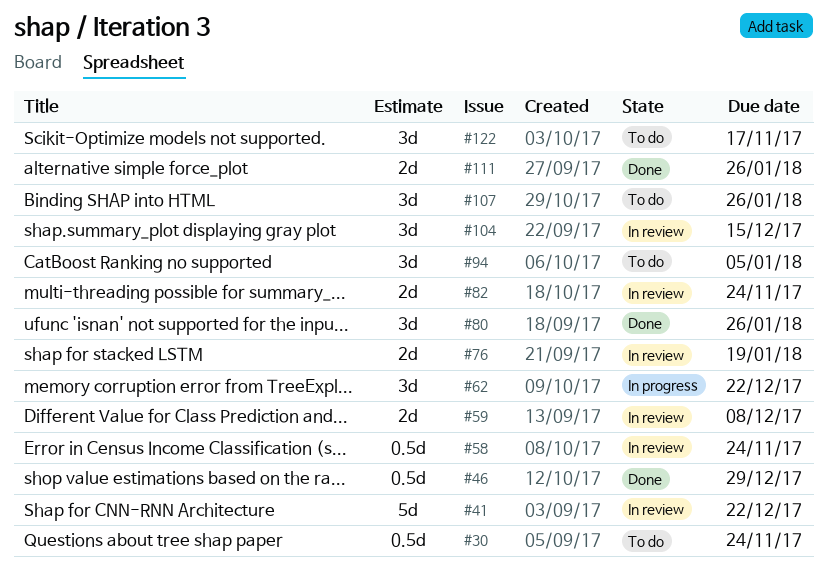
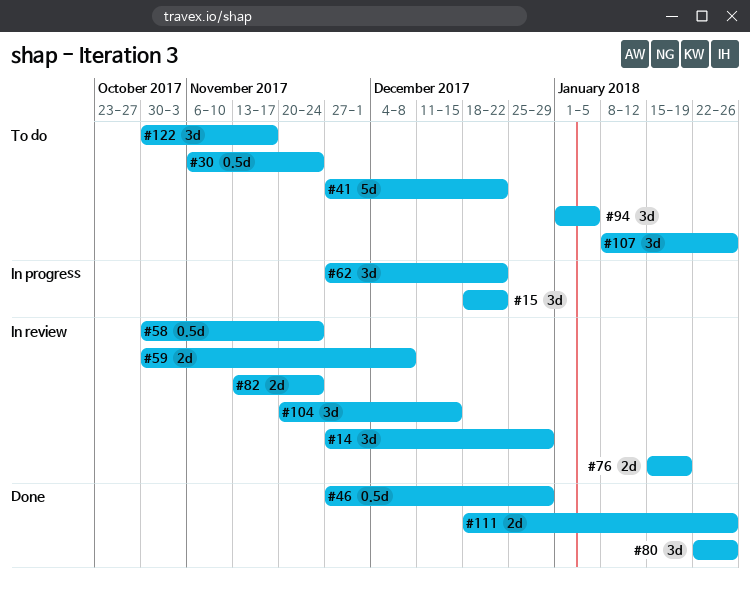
#14: none -> present
#15: none -> present
#41, status: In review -> To do

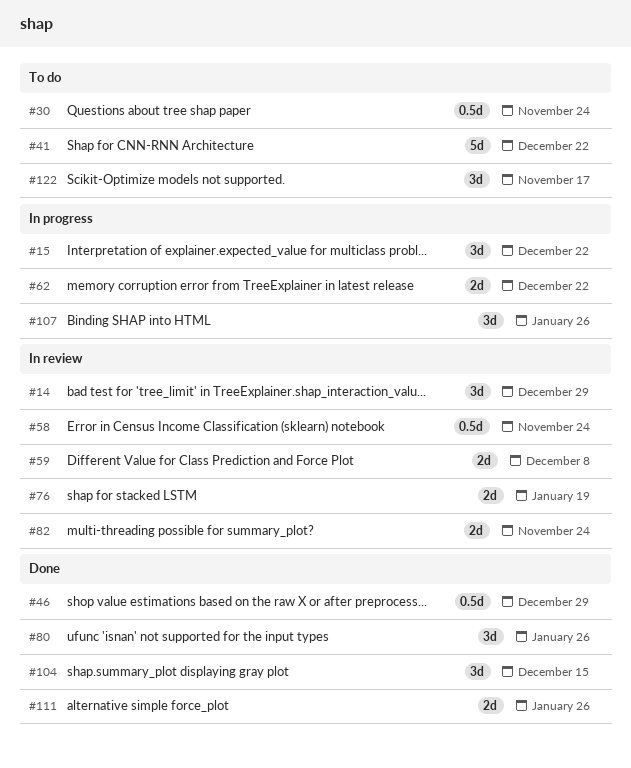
#62, estimate: 3d -> 2d
#94: present -> none
#104, status: In review -> Done
#107, status: To do -> In progress

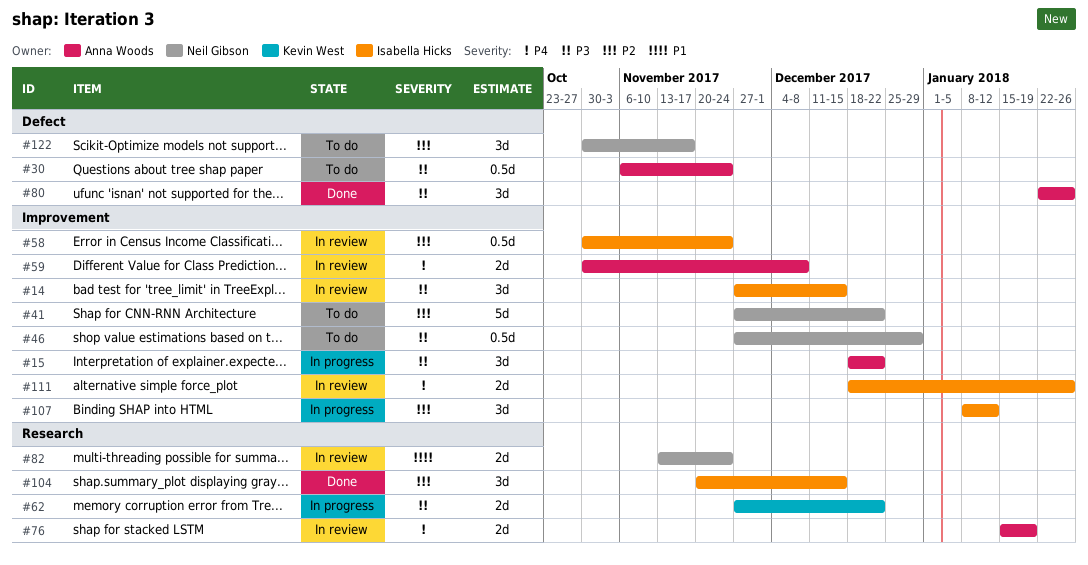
#14, due: Dec 29 -> Dec 15
#46, status: Done -> To do
#107, due: Jan 26 -> Jan 12
#111, status: Done -> In review

